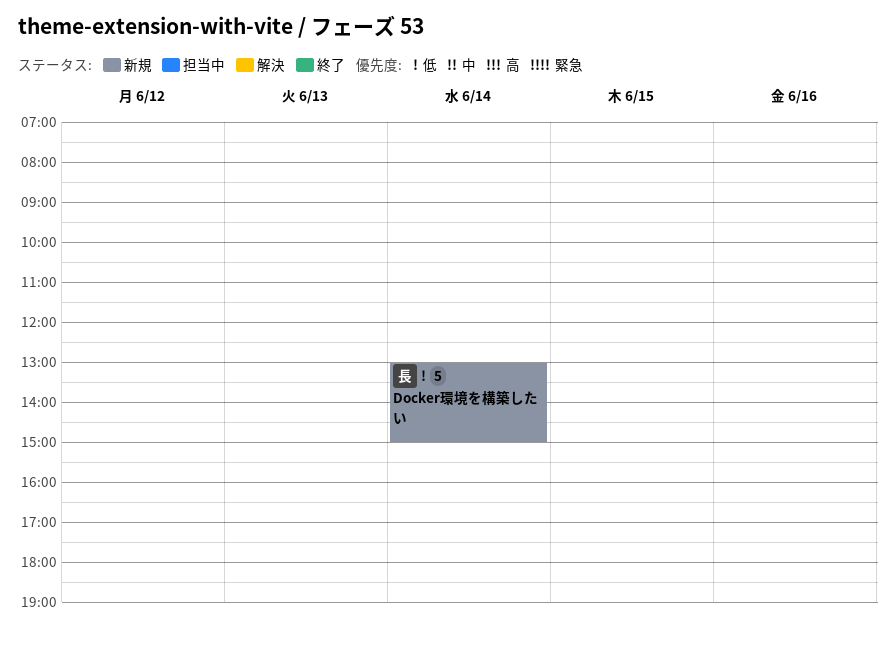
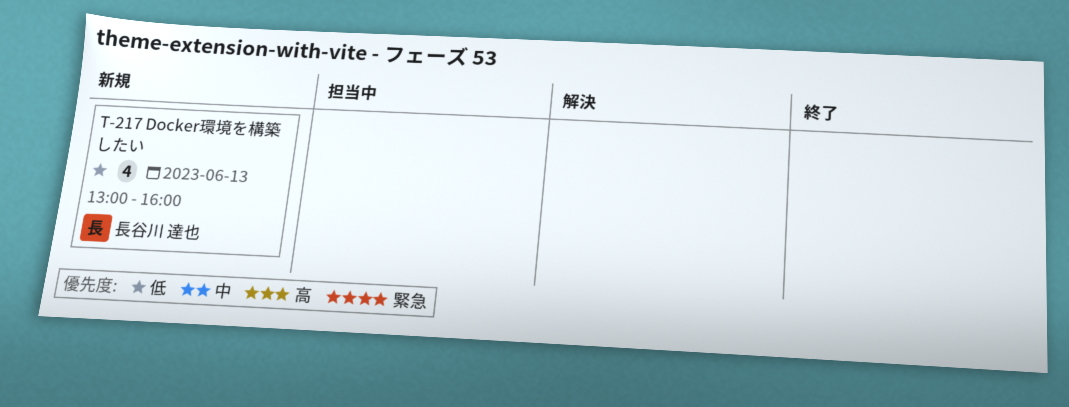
Docker環境を構築したい, estimate: 5 -> 4
Docker環境を構築したい, day: Jun 14 -> Jun 13
Docker環境を構築したい, ends: 15:00 -> 16:00

